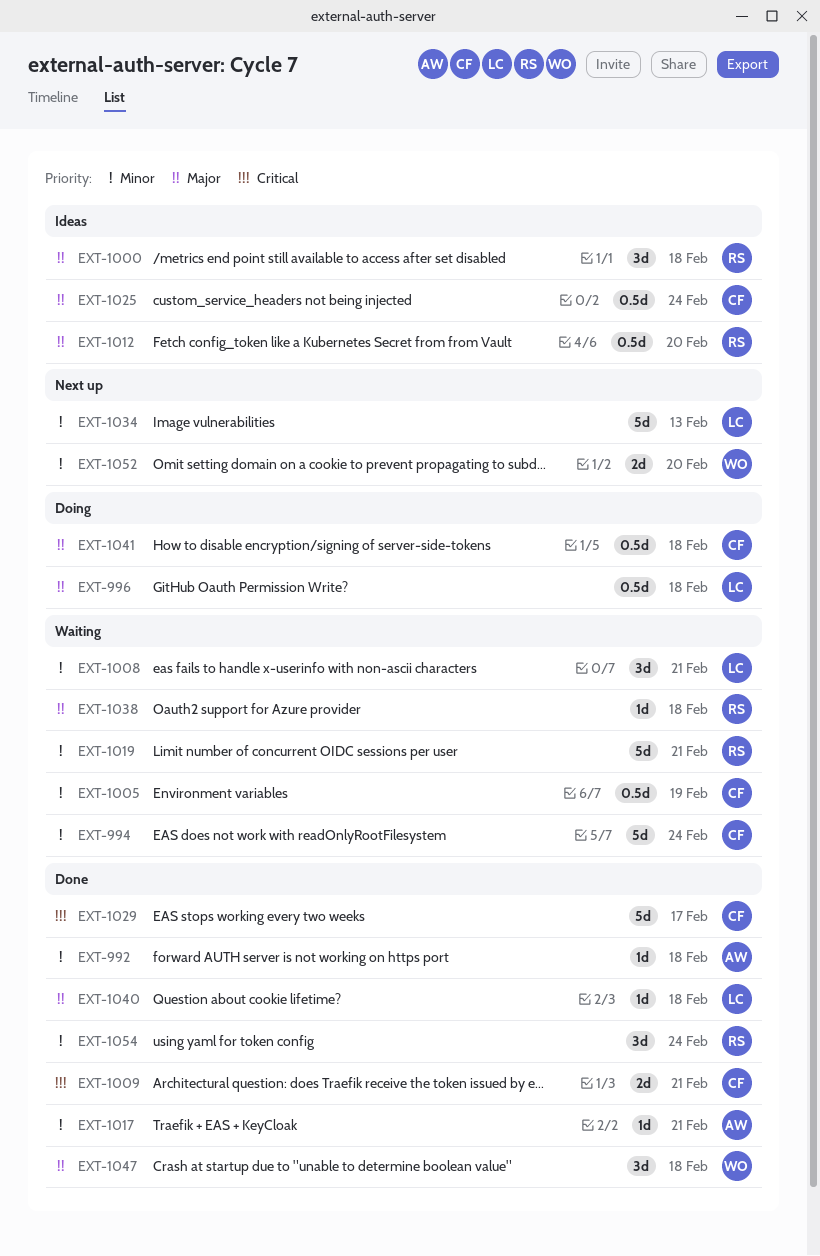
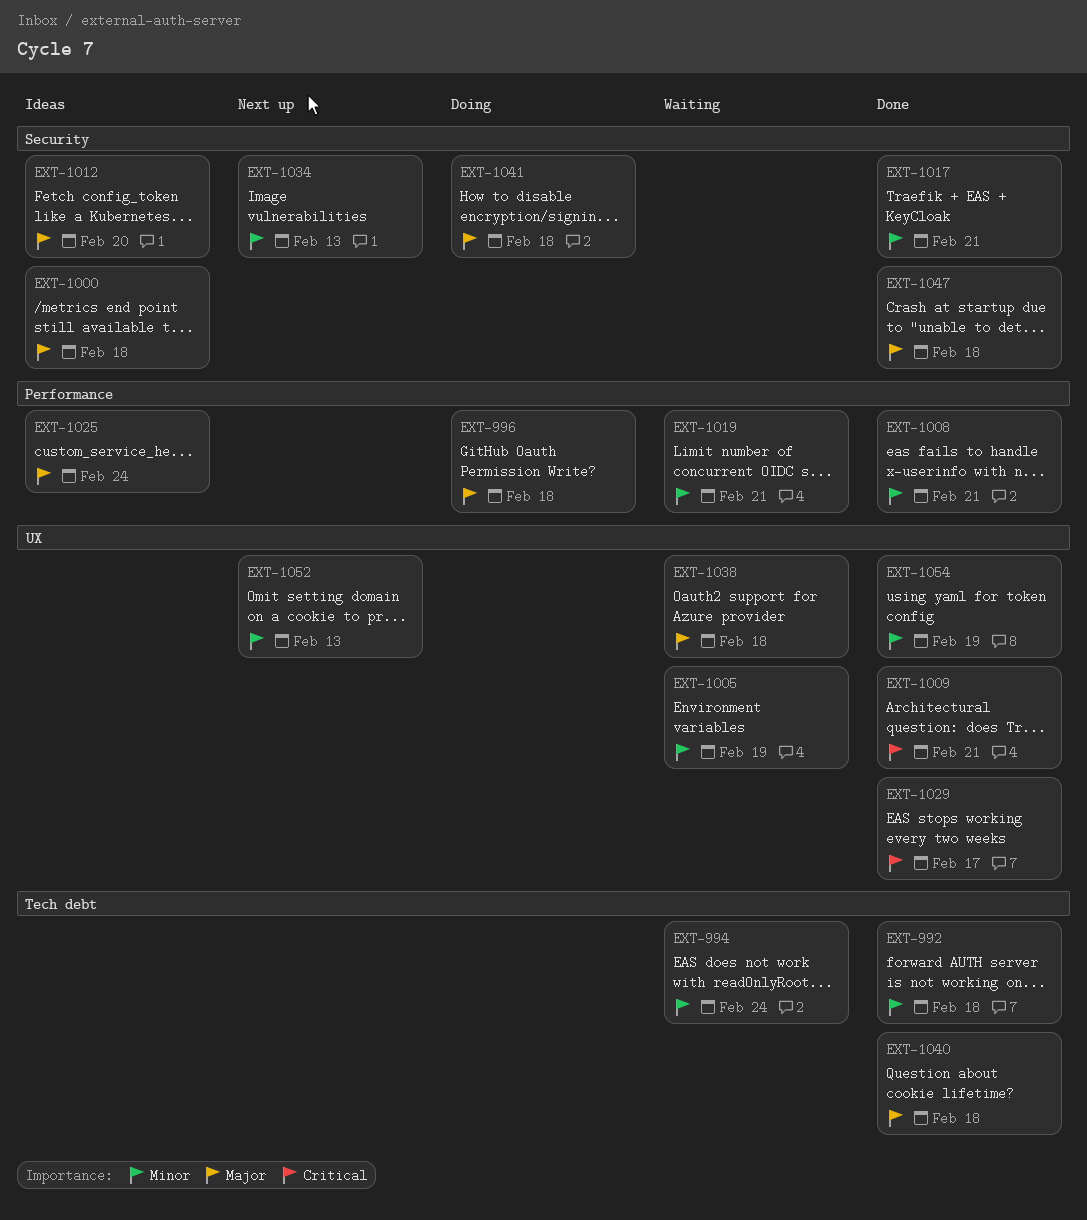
EXT-1008, status: Waiting -> Done
EXT-1052, due: Feb 20 -> Feb 13
EXT-1054, due: Feb 24 -> Feb 19

